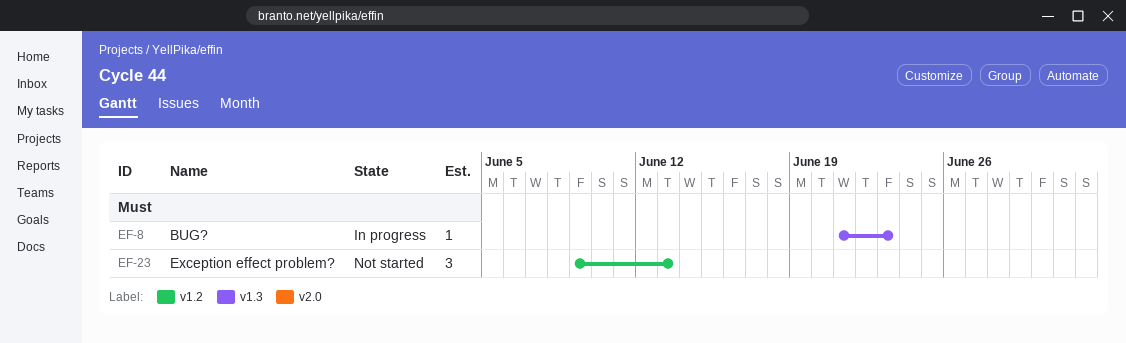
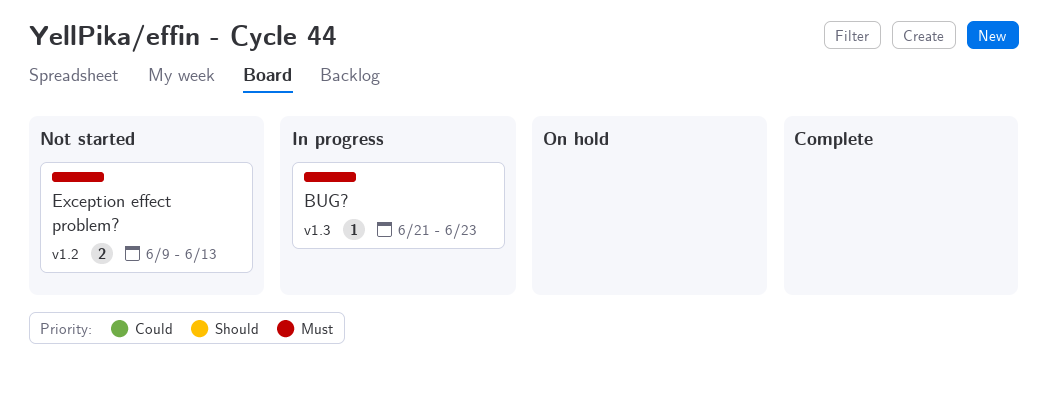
Exception effect problem?, estimate: 3 -> 2

